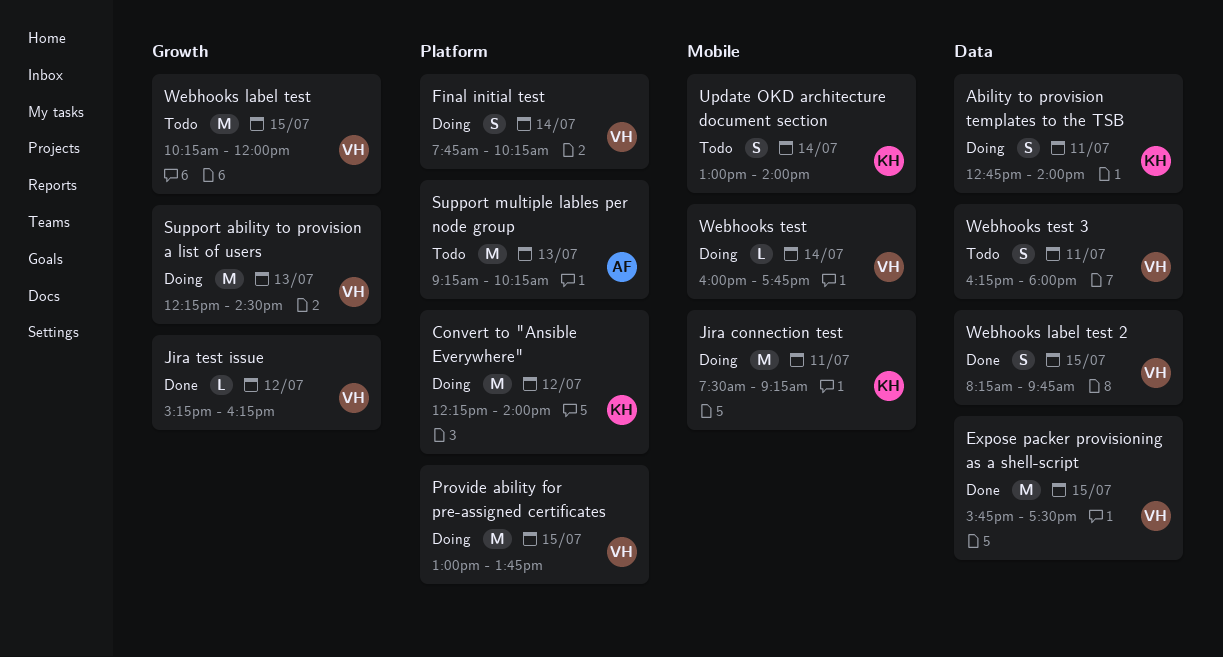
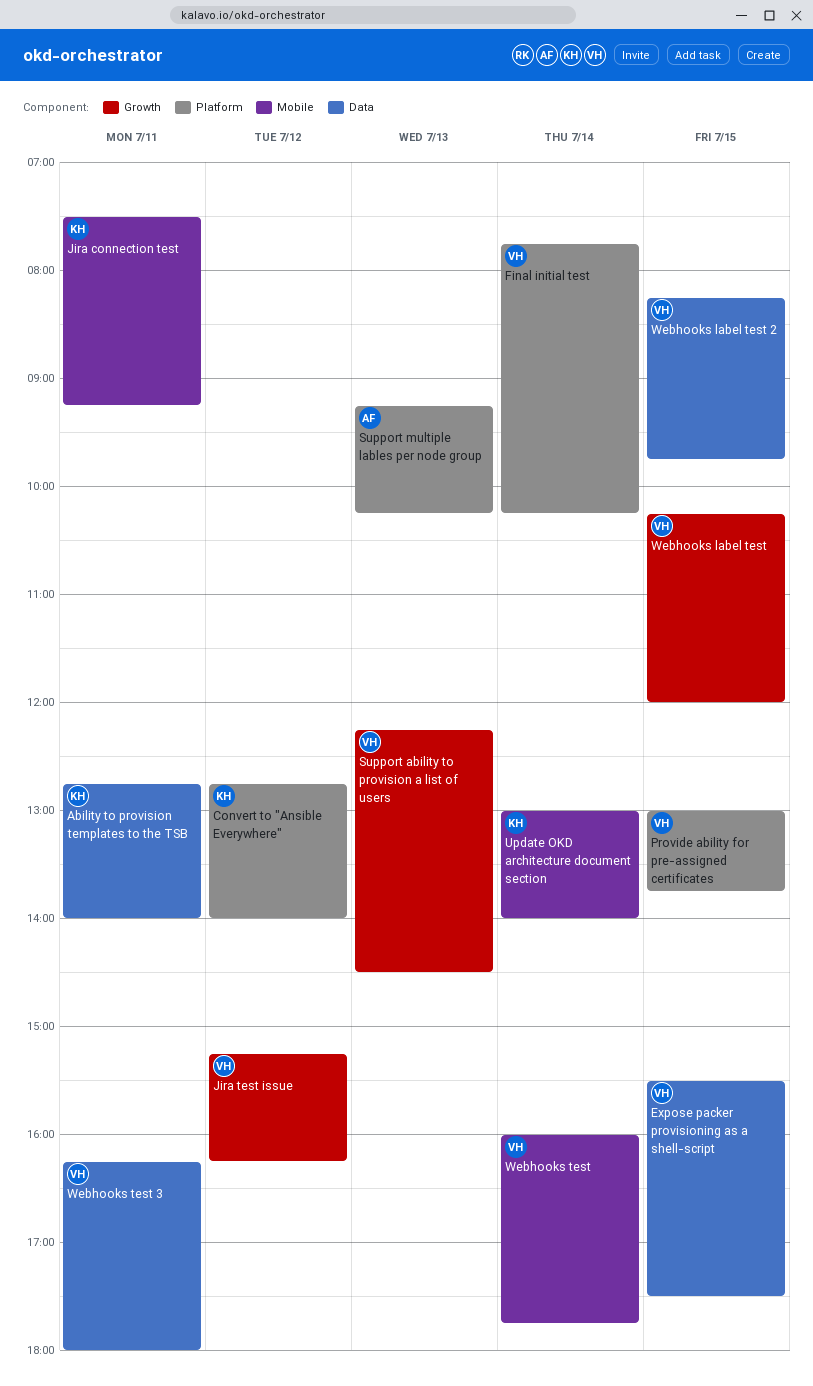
Convert to "Ansible Everywhere", begins: 12:15 -> 12:45
Expose packer provisioning as a shell-script, begins: 15:45 -> 15:30

